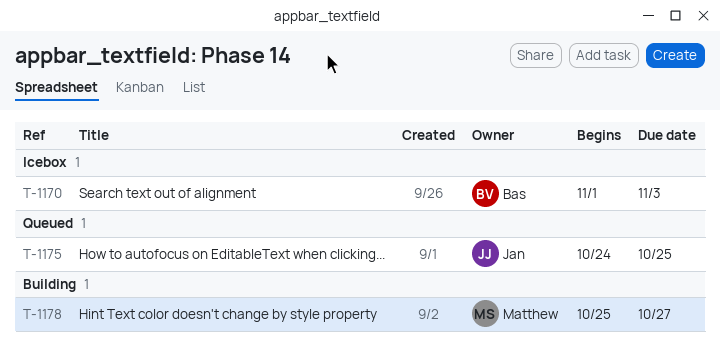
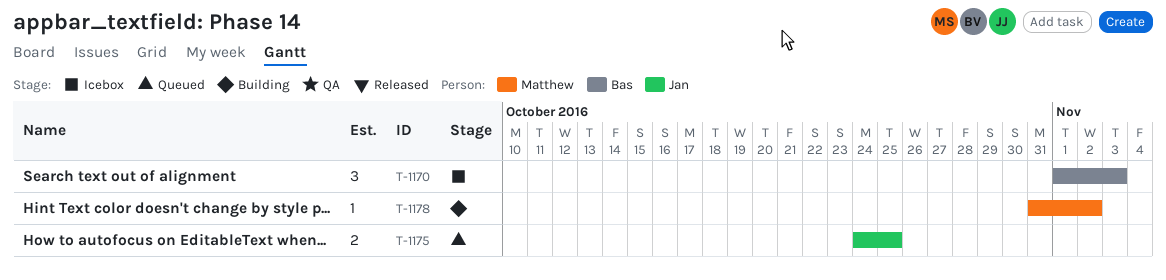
T-1178, start: Oct 25 -> Oct 31
T-1178, due: Oct 27 -> Nov 2

